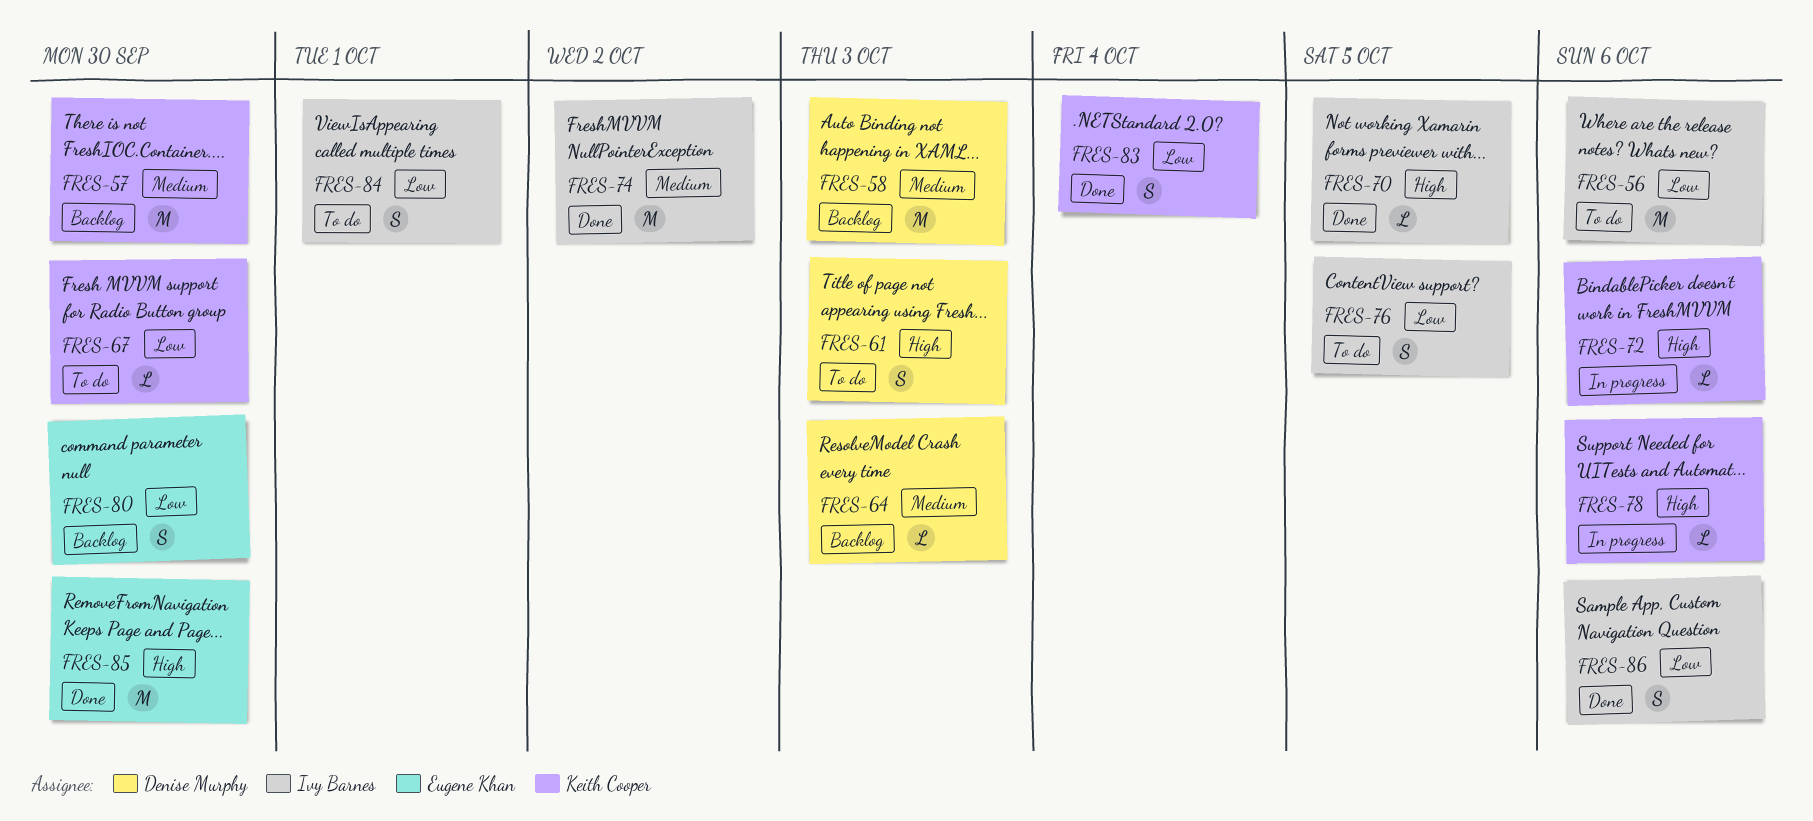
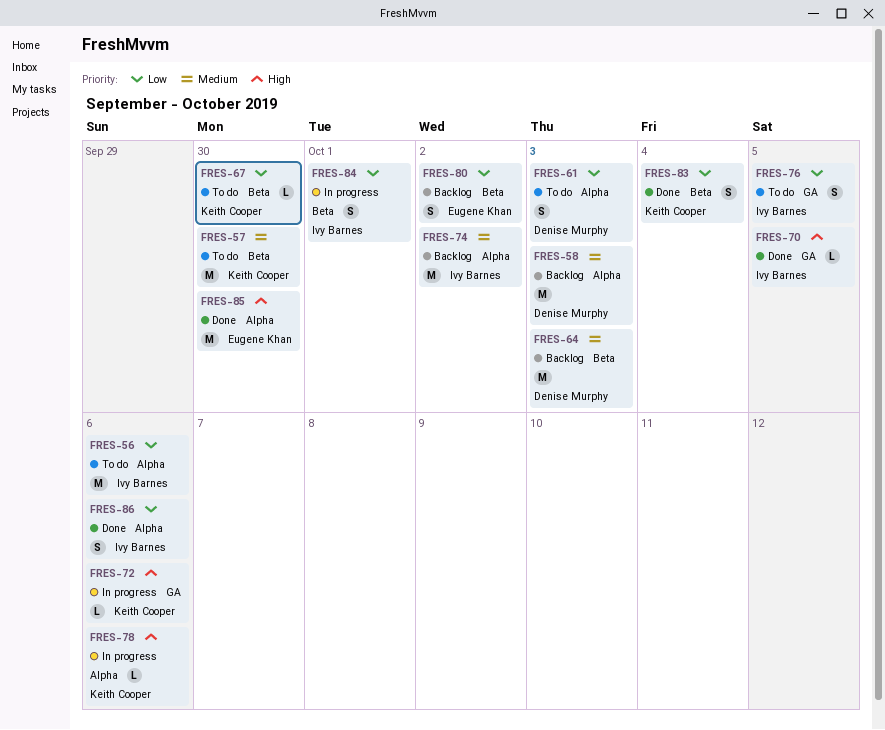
FRES-57, status: Backlog -> To do
FRES-61, priority: High -> Low
FRES-64, estimate: L -> M
FRES-74, status: Done -> Backlog
FRES-80, due: Sep 30 -> Oct 2
FRES-84, status: To do -> In progress

